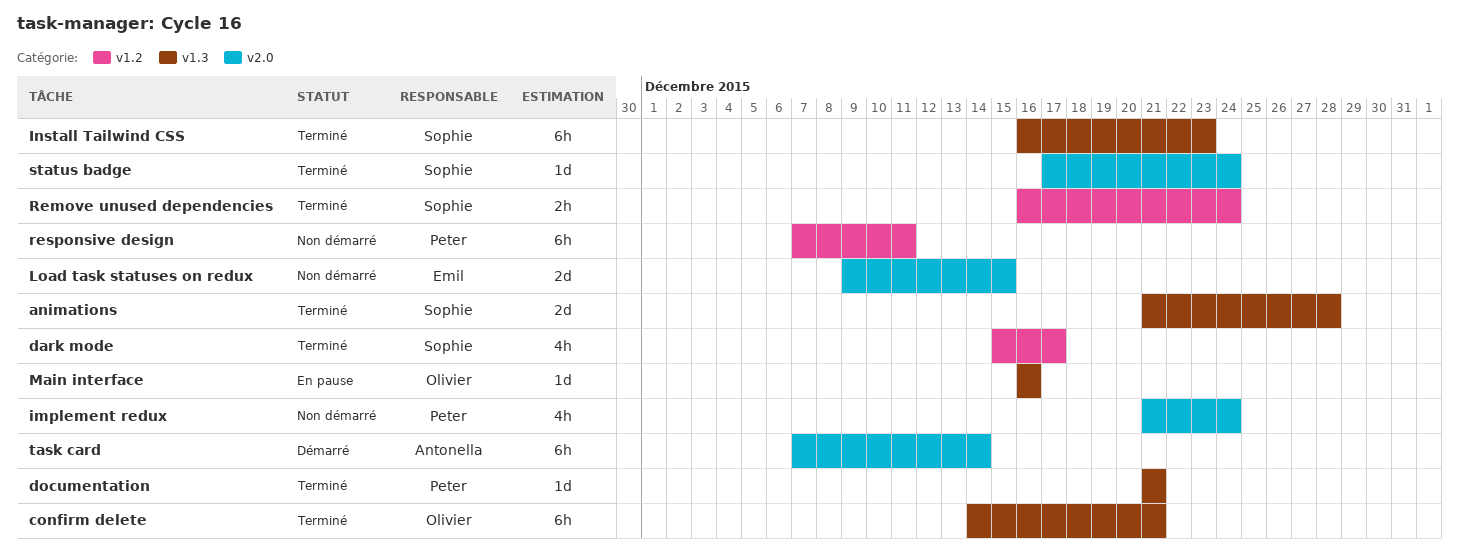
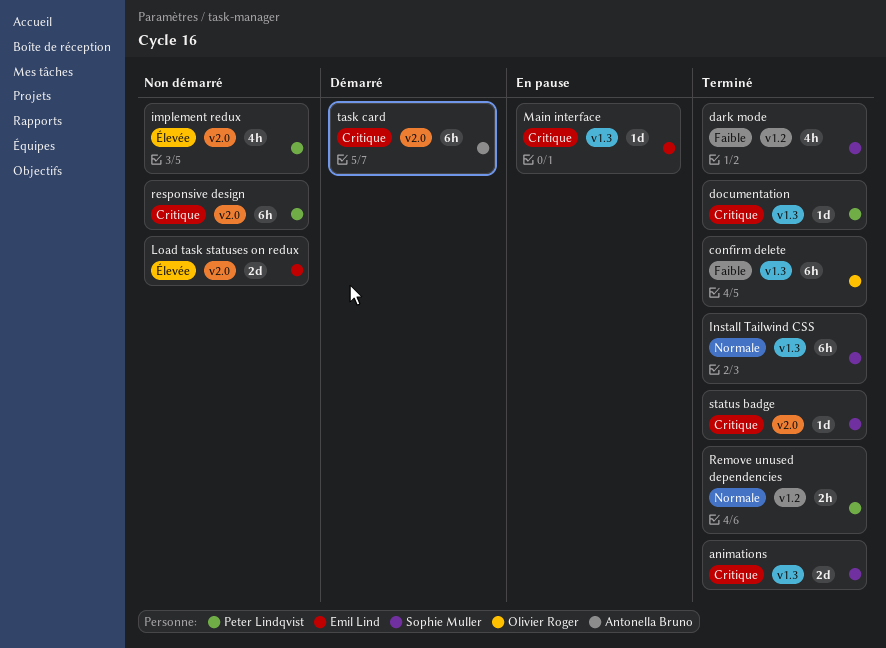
Main interface, owner: Olivier Roger -> Emil Lind
Remove unused dependencies, owner: Sophie Muller -> Peter Lindqvist
responsive design, label: v1.2 -> v2.0

